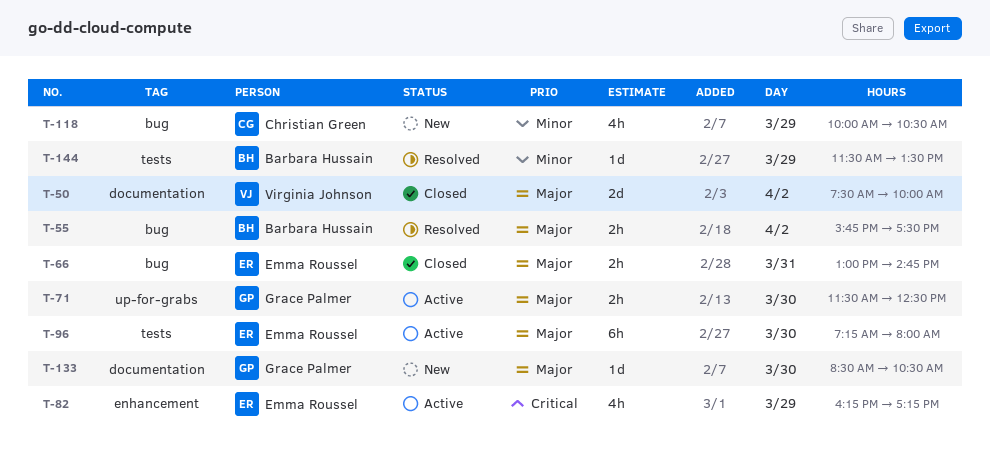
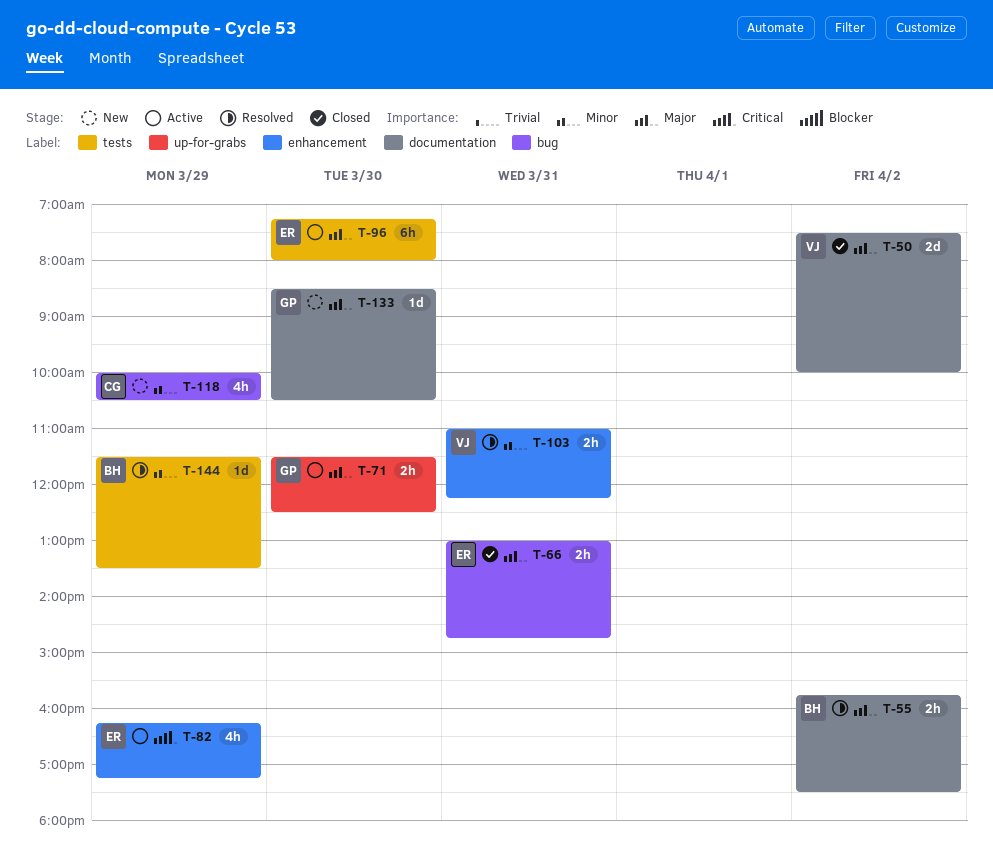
T-55, label: bug -> documentation
T-103: none -> present

